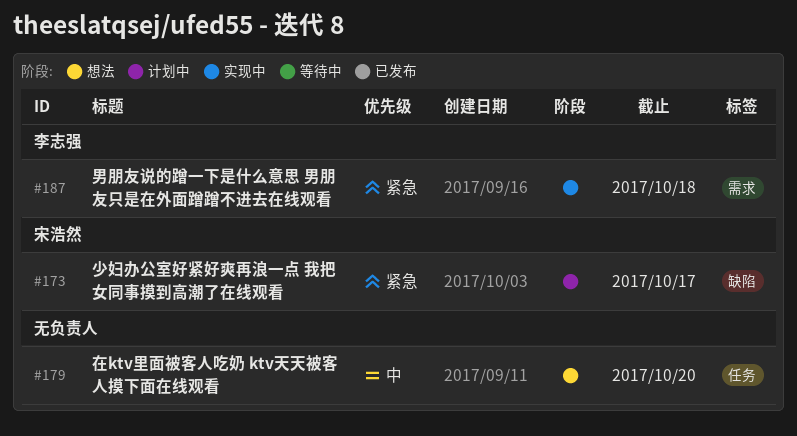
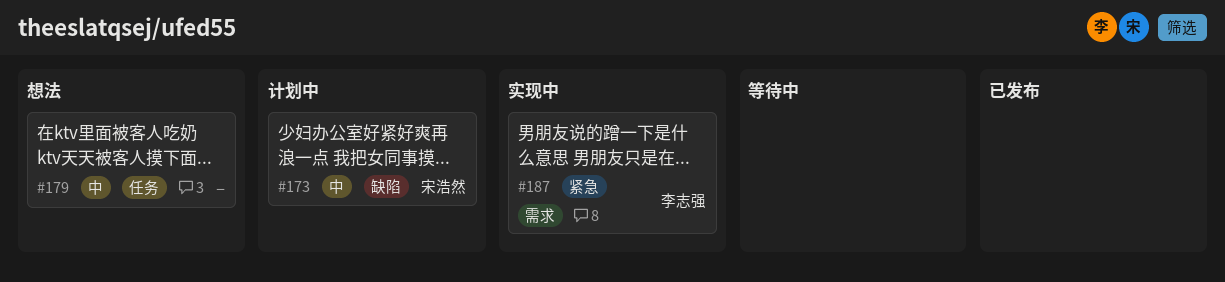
#173, priority: 紧急 -> 中

